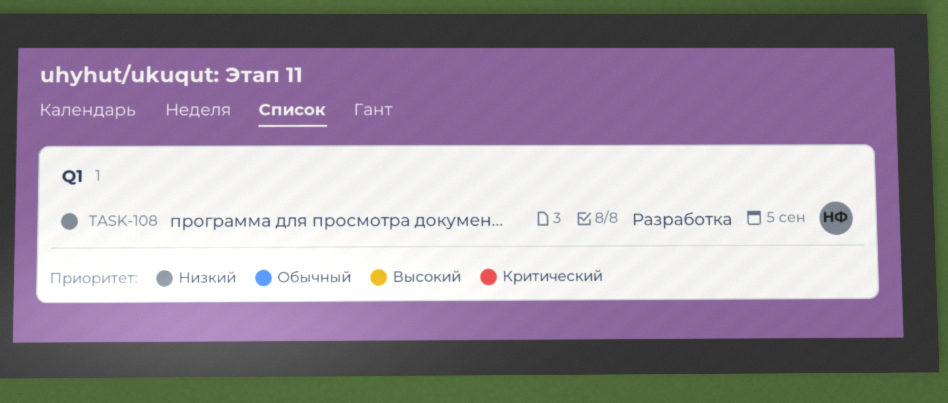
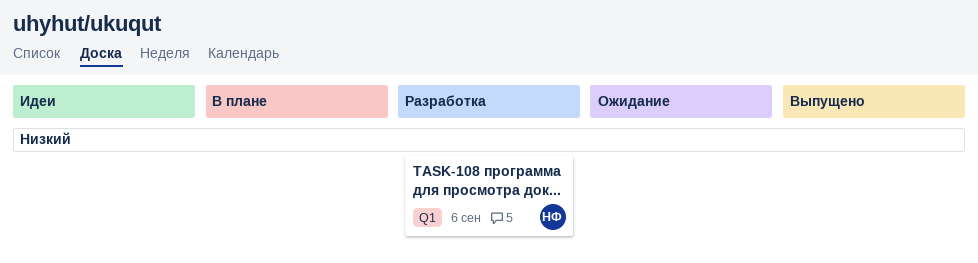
TASK-108, due: Sep 5 -> Sep 6

